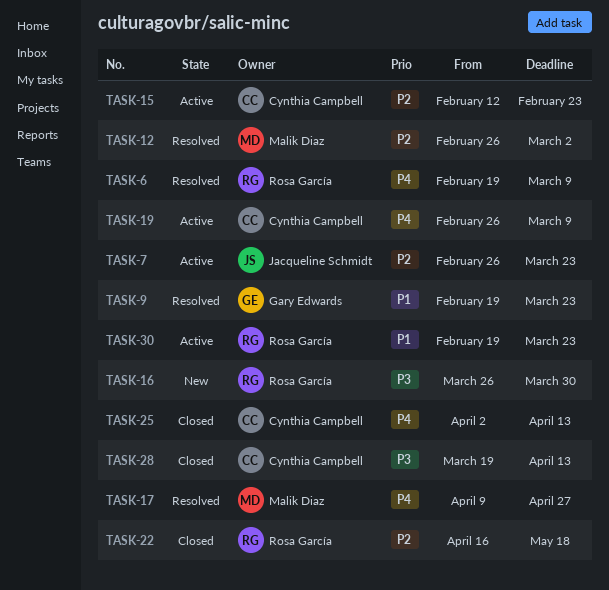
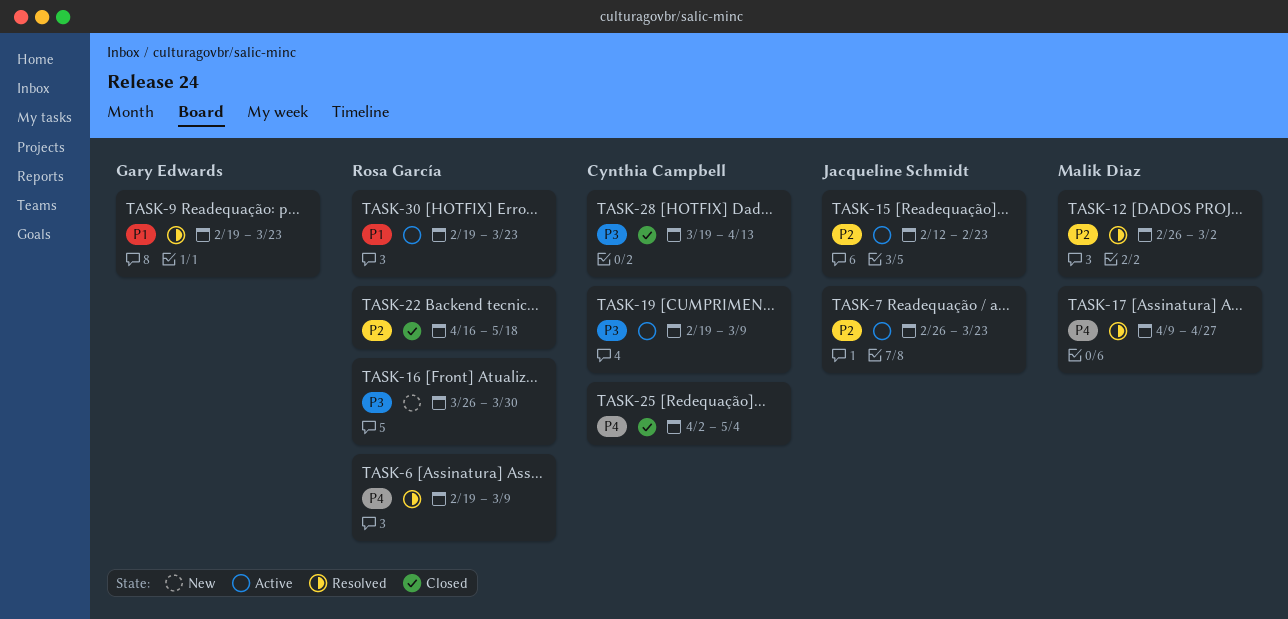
TASK-15, owner: Cynthia Campbell -> Jacqueline Schmidt
TASK-19, priority: P4 -> P3
TASK-19, start: Feb 26 -> Feb 19
TASK-25, due: Apr 13 -> May 4

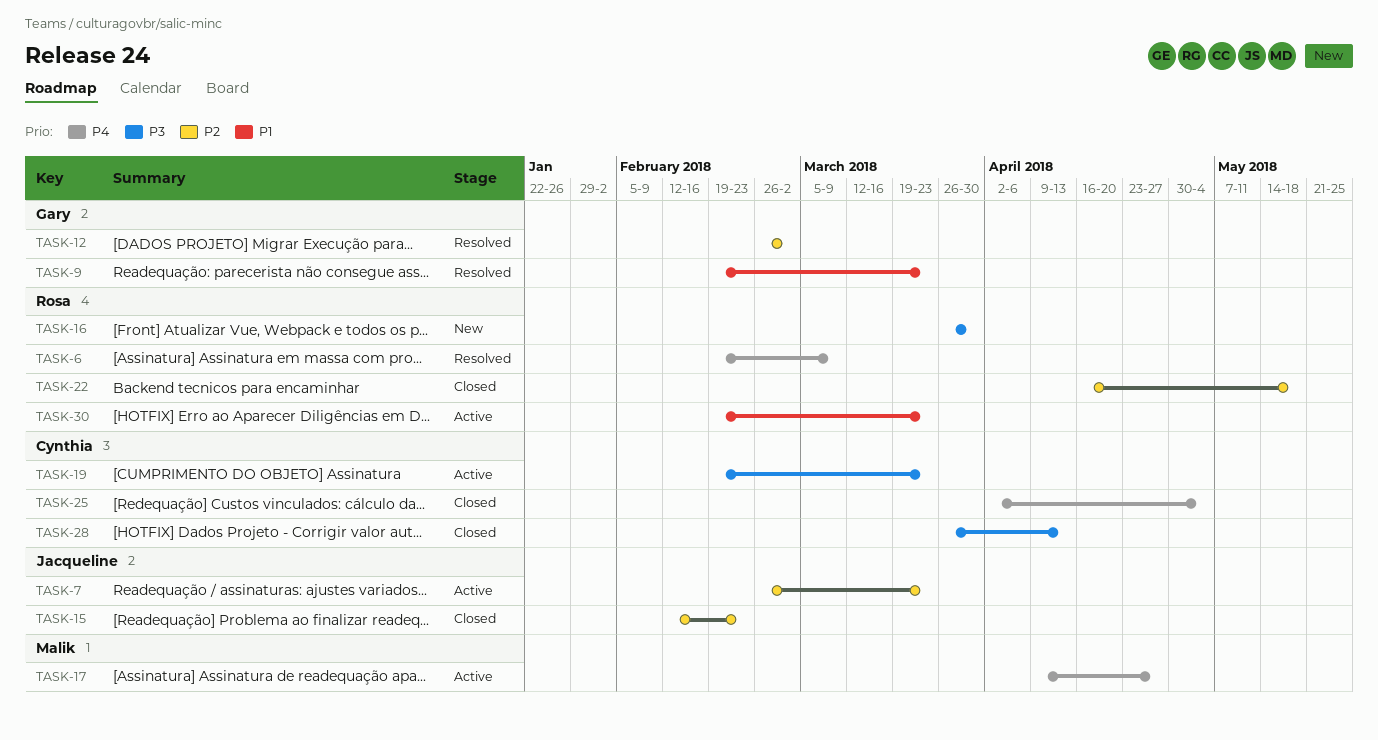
TASK-12, owner: Malik Diaz -> Gary Edwards
TASK-15, status: Active -> Closed
TASK-17, status: Resolved -> Active
TASK-19, due: Mar 9 -> Mar 23
TASK-28, start: Mar 19 -> Mar 26

